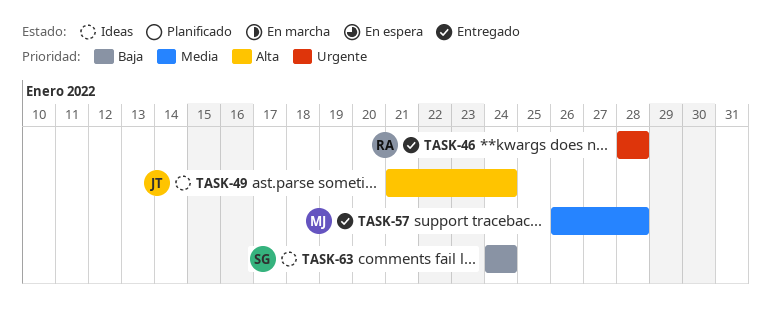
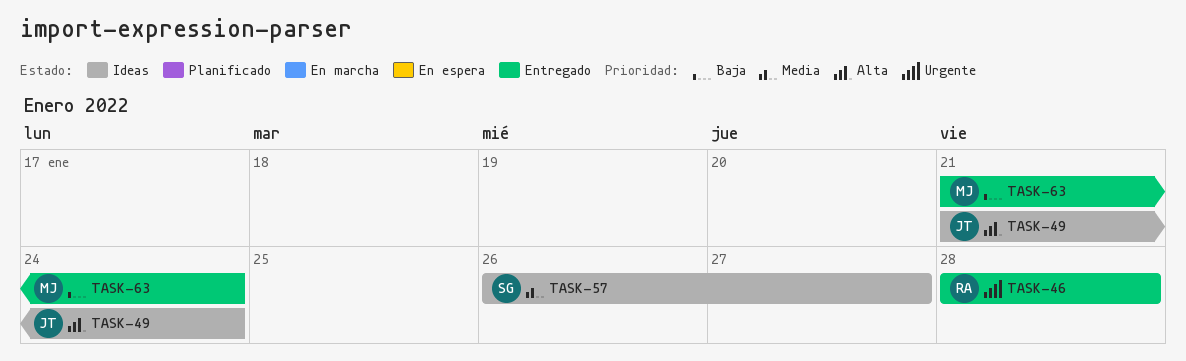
TASK-57, status: Entregado -> Ideas
TASK-57, owner: MJ -> SG
TASK-57, due: Jan 28 -> Jan 27
TASK-63, status: Ideas -> Entregado
TASK-63, owner: SG -> MJ
TASK-63, start: Jan 24 -> Jan 21

